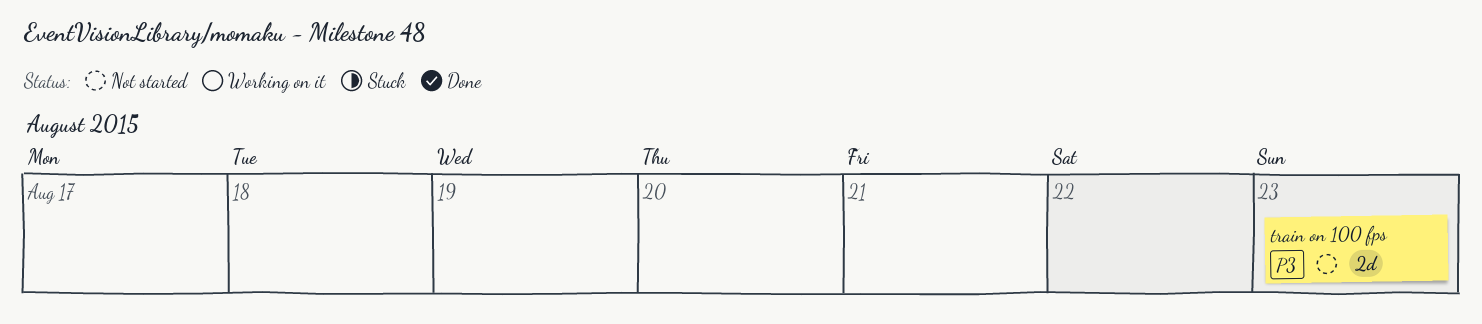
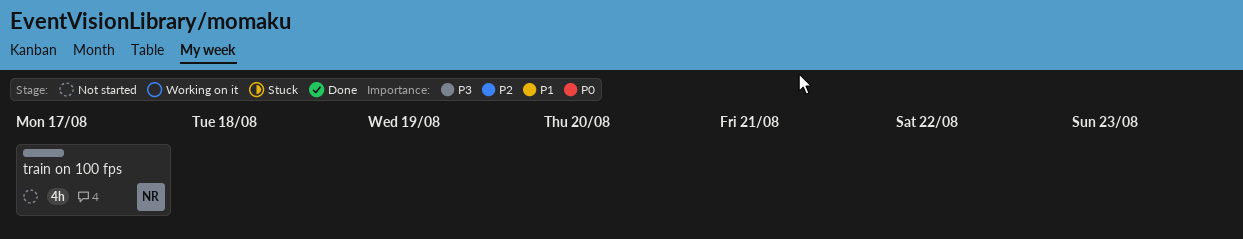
train on 100 fps, estimate: 2d -> 4h
train on 100 fps, due: Aug 23 -> Aug 17

